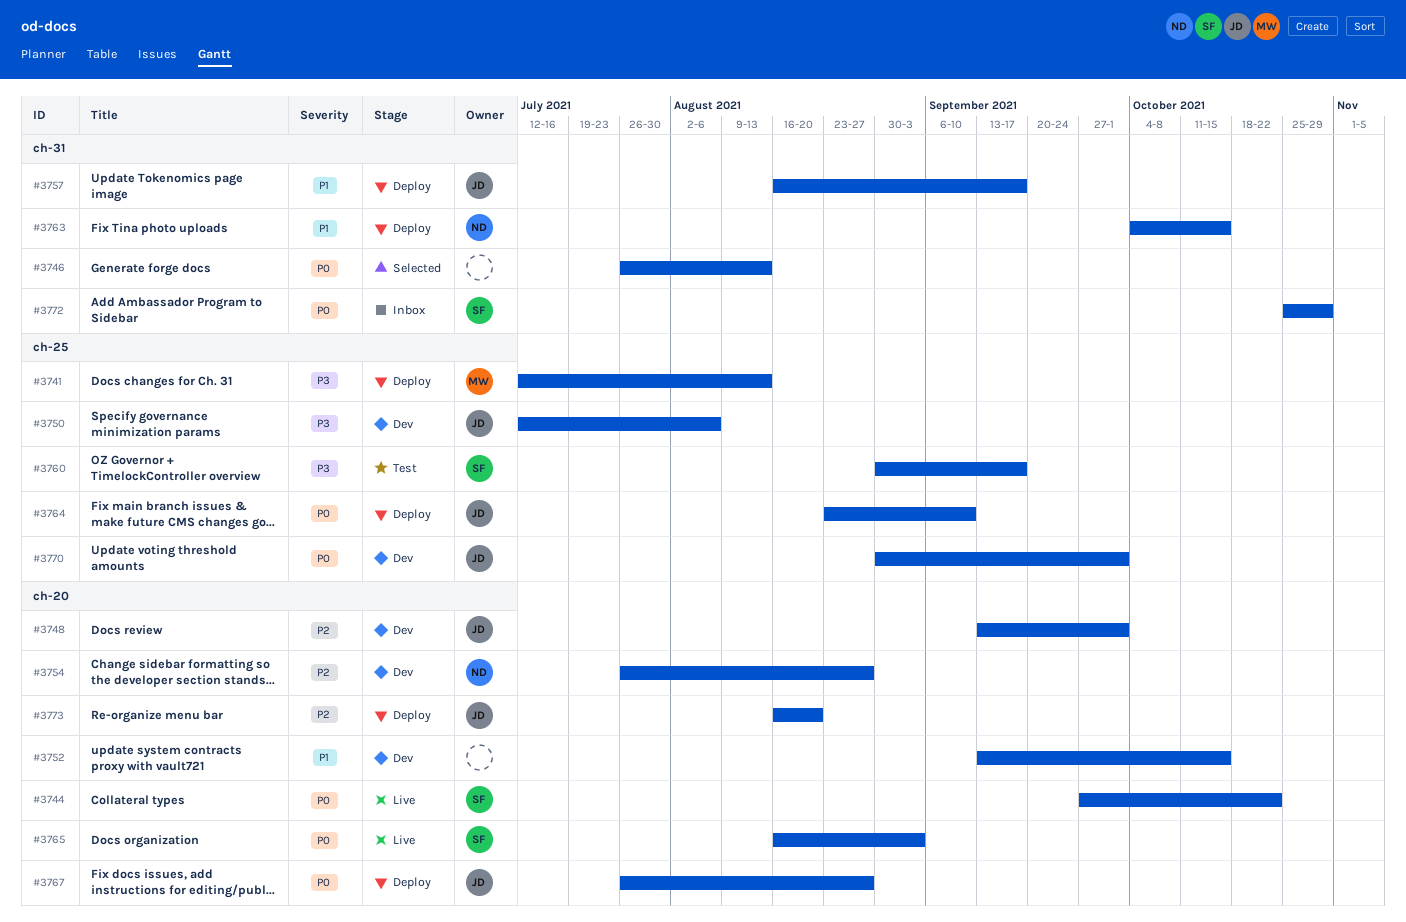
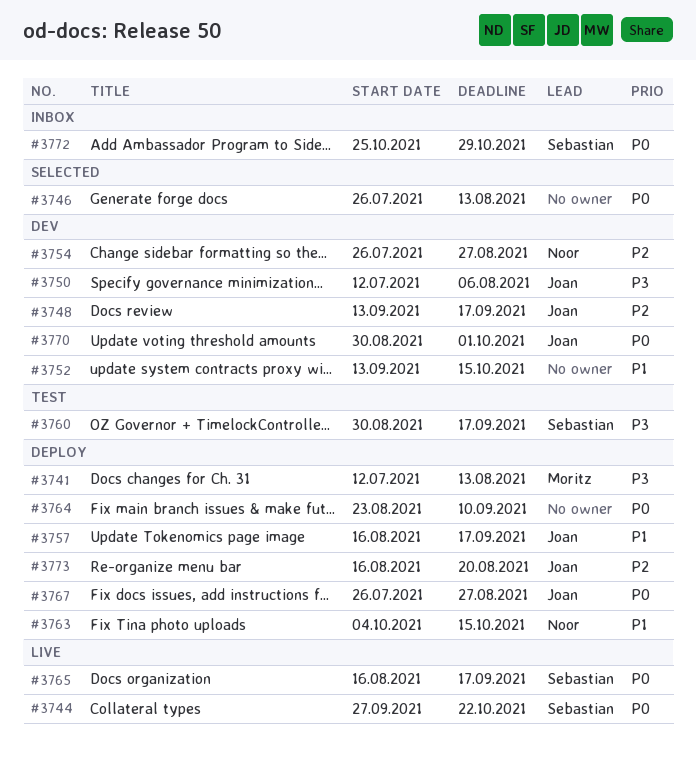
#3748, due: Oct 1 -> Sep 17
#3764, owner: Joan -> none
#3765, due: Sep 3 -> Sep 17

